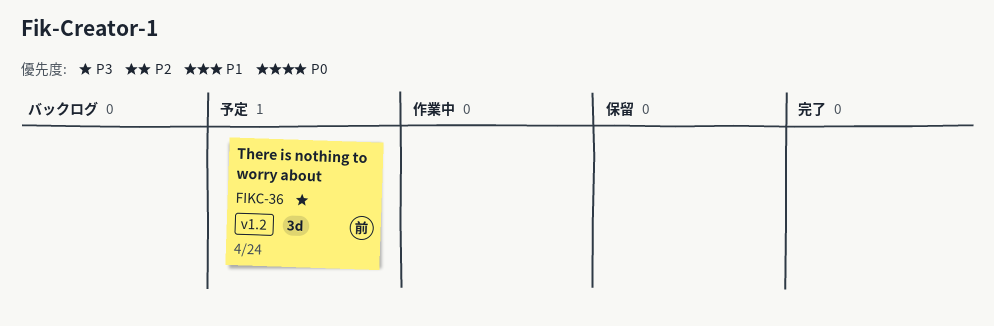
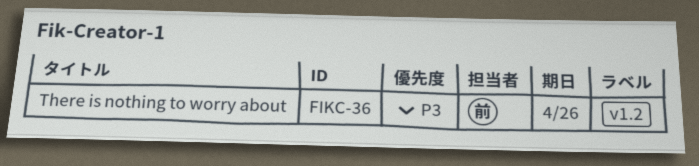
FIKC-36, due: Apr 24 -> Apr 26

